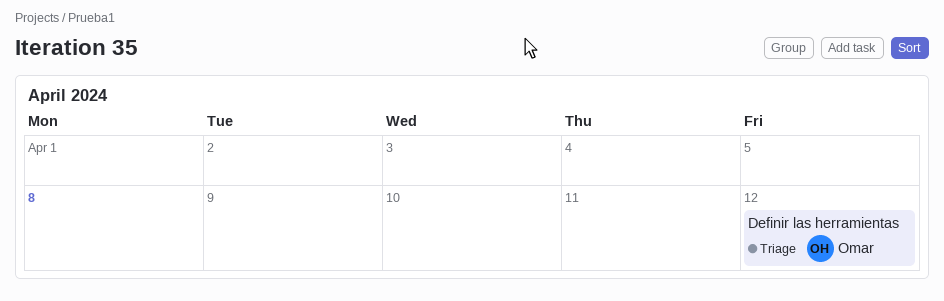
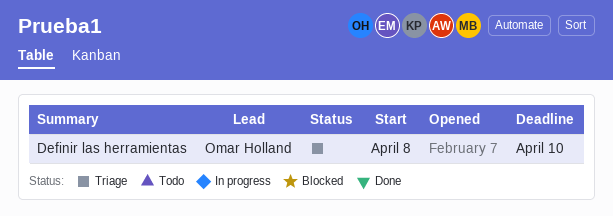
Definir las herramientas, due: Apr 12 -> Apr 10

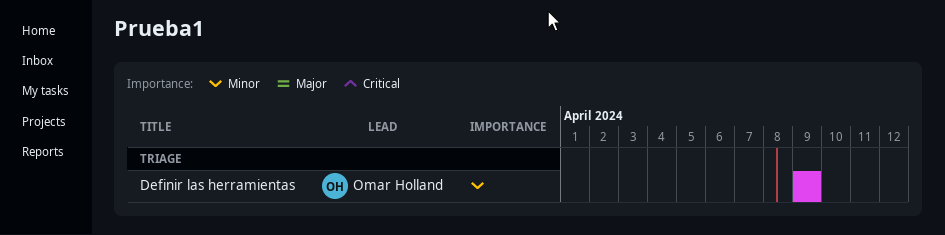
Definir las herramientas, start: Apr 8 -> Apr 9
Definir las herramientas, due: Apr 10 -> Apr 9

